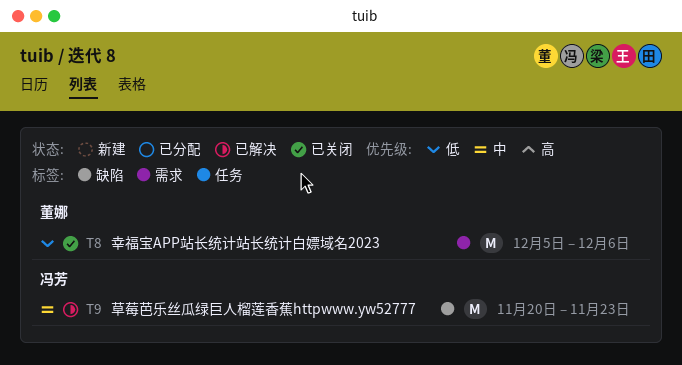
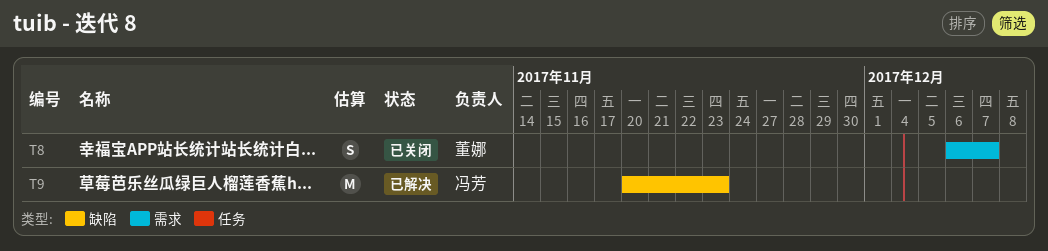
T8, estimate: M -> S
T8, start: Dec 5 -> Dec 6
T8, due: Dec 6 -> Dec 7

